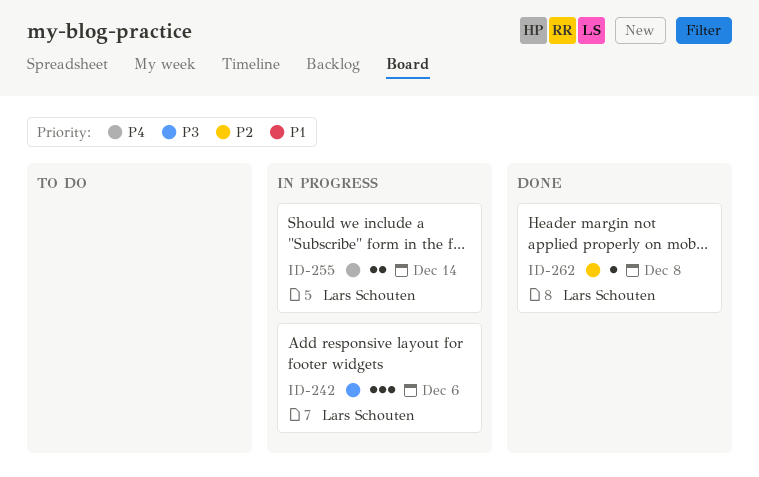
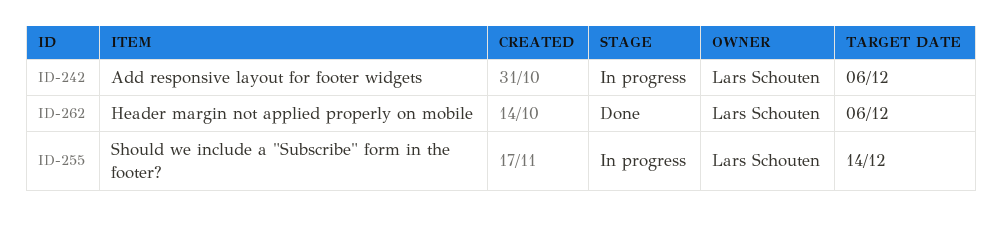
ID-262, due: Dec 8 -> Dec 6

